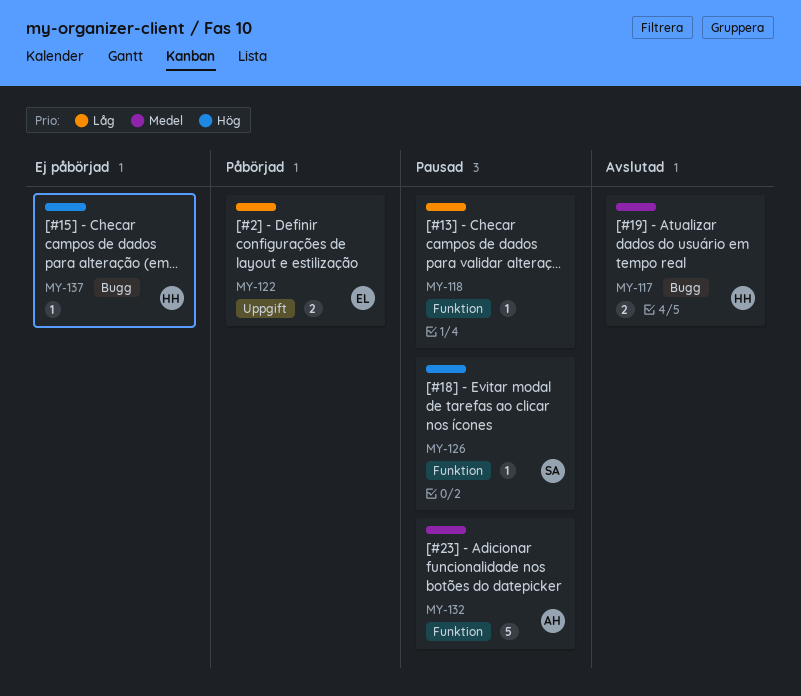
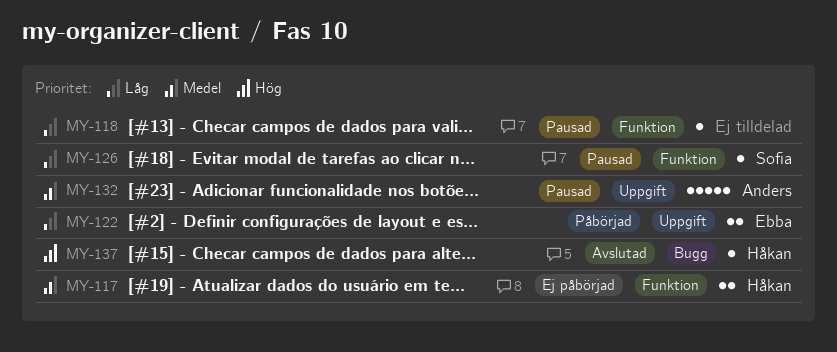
MY-117, status: Avslutad -> Ej påbörjad
MY-117, label: Bugg -> Funktion
MY-126, priority: Hög -> Låg
MY-132, label: Funktion -> Uppgift
MY-137, status: Ej påbörjad -> Avslutad

